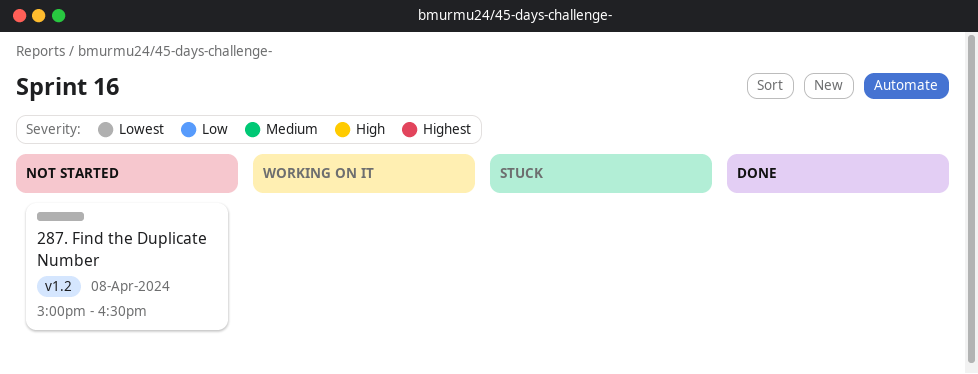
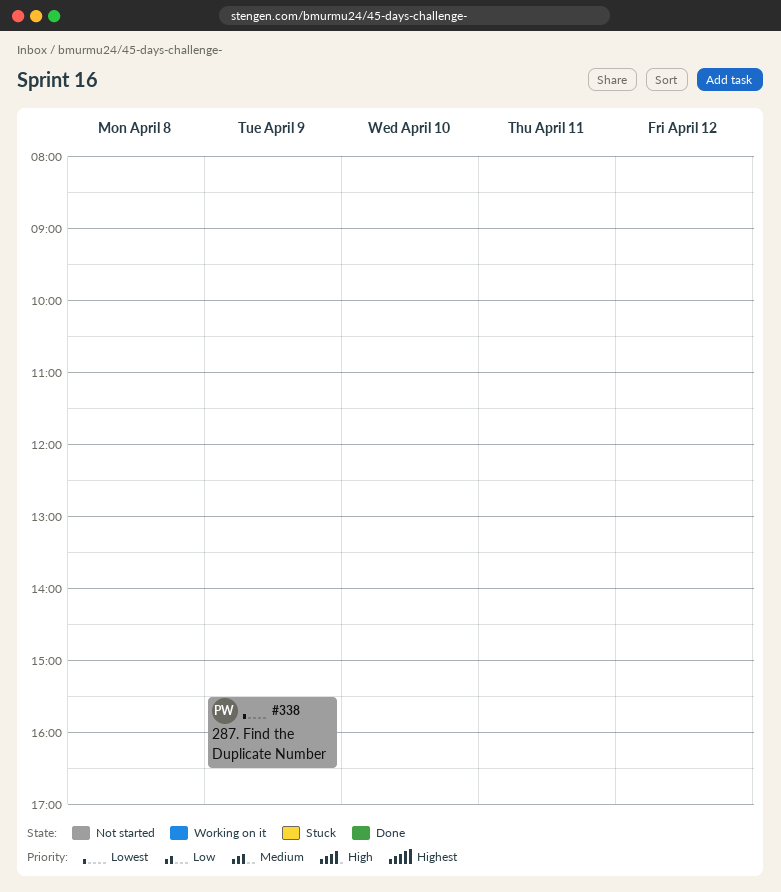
287. Find the Duplicate Number, day: Apr 8 -> Apr 9
287. Find the Duplicate Number, begins: 15:00 -> 15:30

